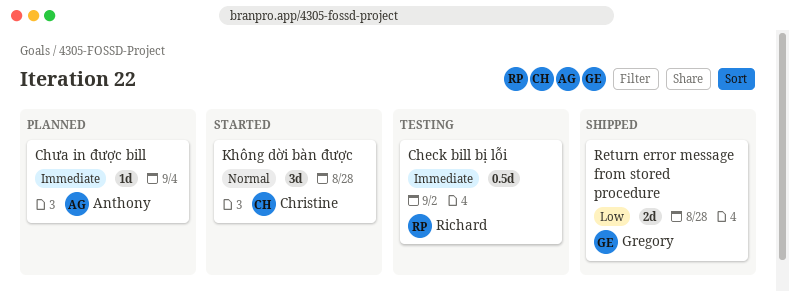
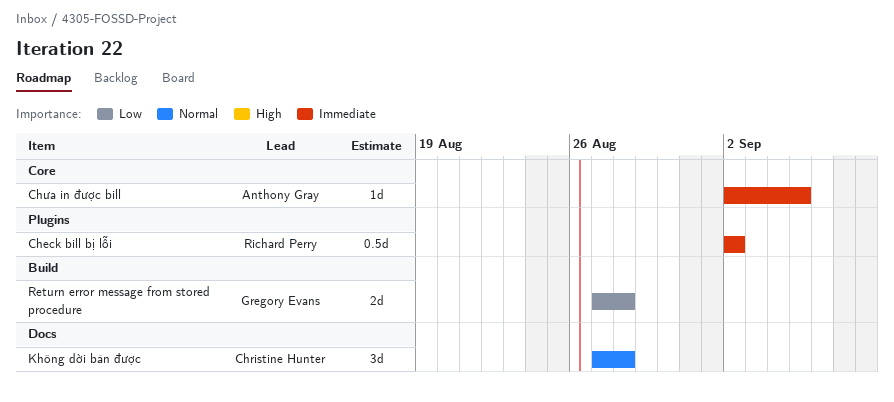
Chưa in được bill, due: Sep 4 -> Sep 5

